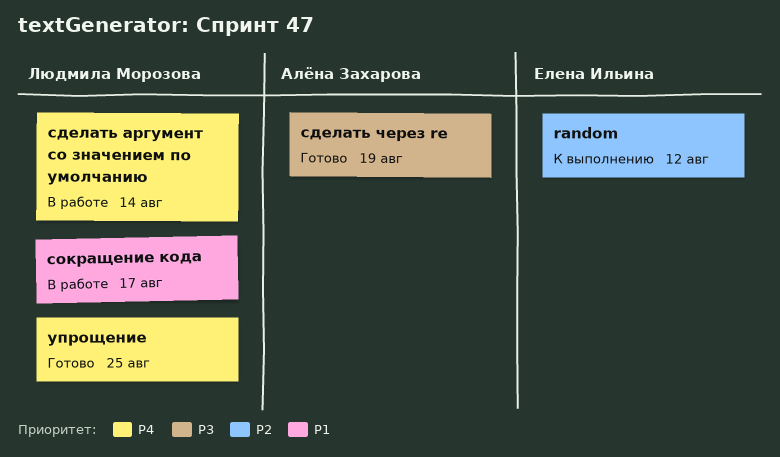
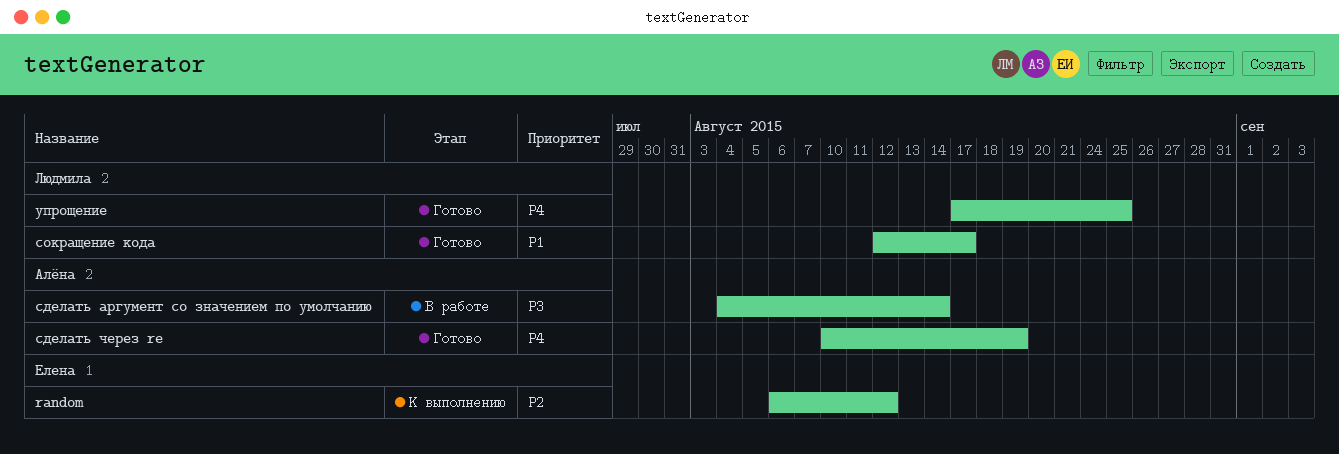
сделать аргумент со значением по умолчанию, owner: Людмила Морозова -> Алёна Захарова
сделать аргумент со значением по умолчанию, priority: P4 -> P3
сделать через re, priority: P3 -> P4
сокращение кода, status: В работе -> Готово

